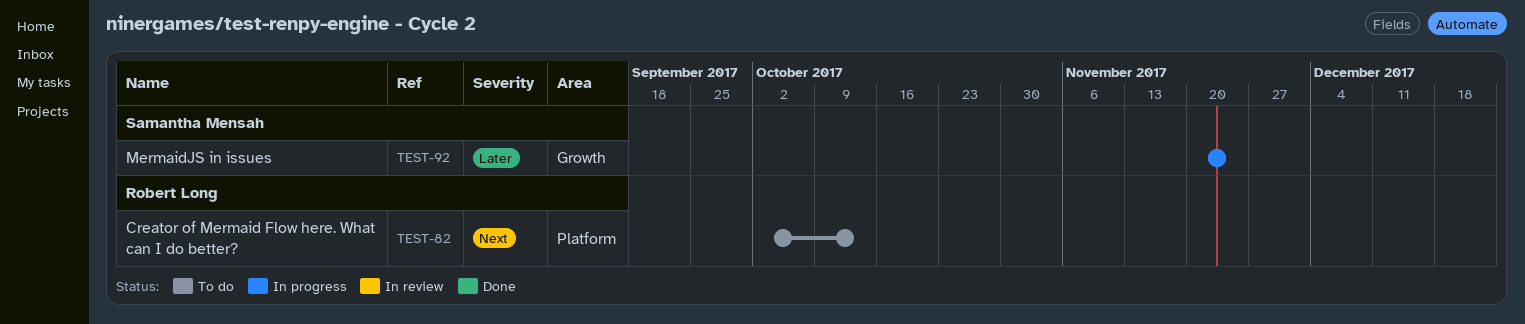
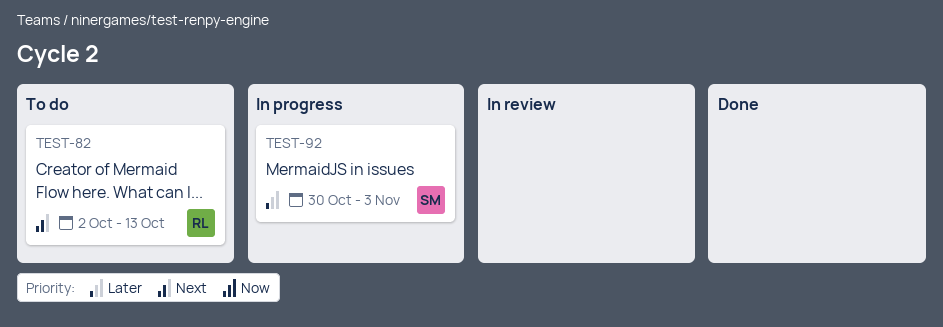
TEST-92, start: Nov 20 -> Oct 30
TEST-92, due: Nov 24 -> Nov 3

